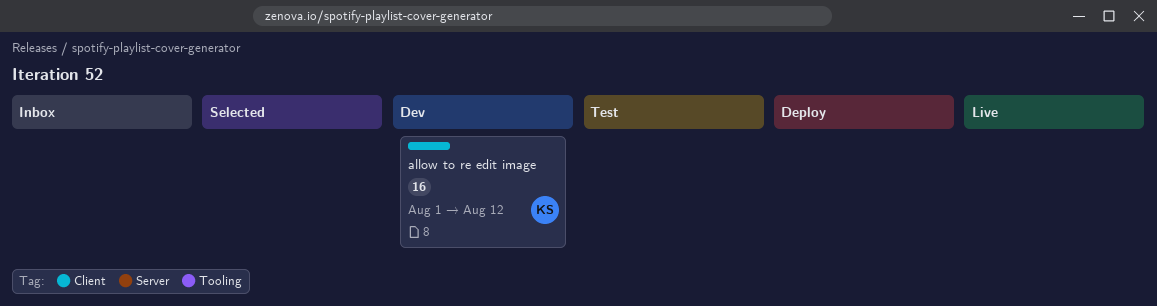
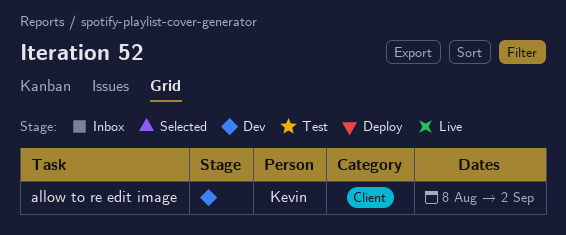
allow to re edit image, start: Aug 1 -> Aug 8
allow to re edit image, due: Aug 12 -> Sep 2

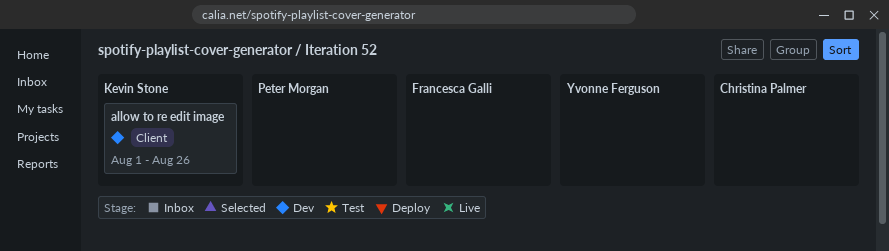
allow to re edit image, start: Aug 8 -> Aug 1
allow to re edit image, due: Sep 2 -> Aug 26

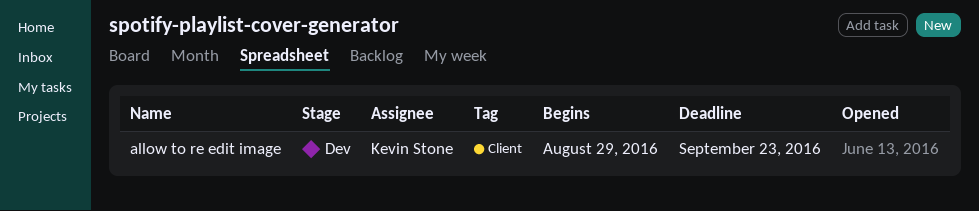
allow to re edit image, start: Aug 1 -> Aug 29
allow to re edit image, due: Aug 26 -> Sep 23

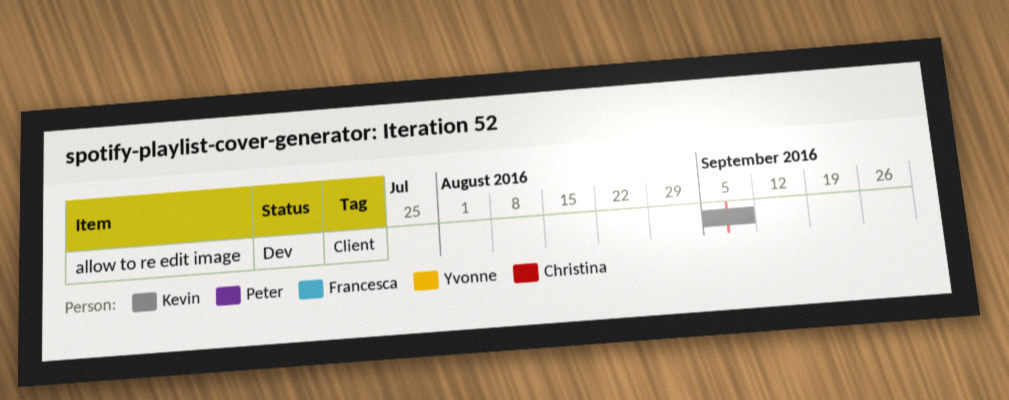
allow to re edit image, start: Aug 29 -> Sep 5
allow to re edit image, due: Sep 23 -> Sep 9

